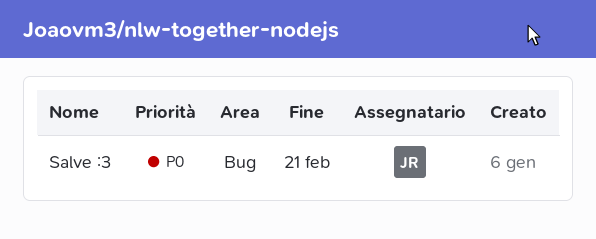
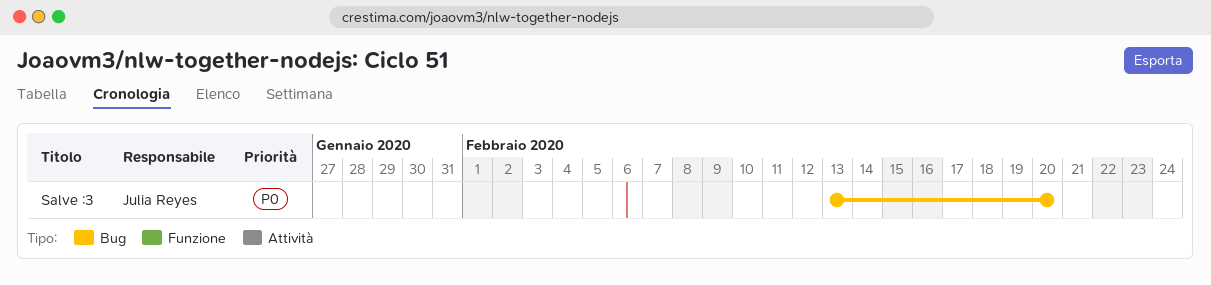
Salve :3, due: Feb 21 -> Feb 20

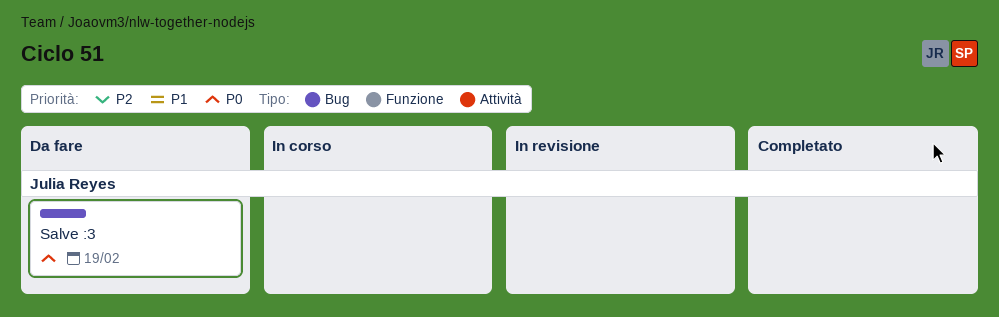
Salve :3, due: Feb 20 -> Feb 19

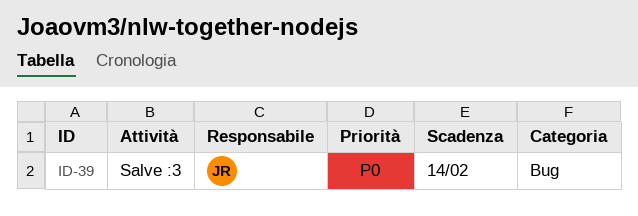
Salve :3, due: Feb 19 -> Feb 14

